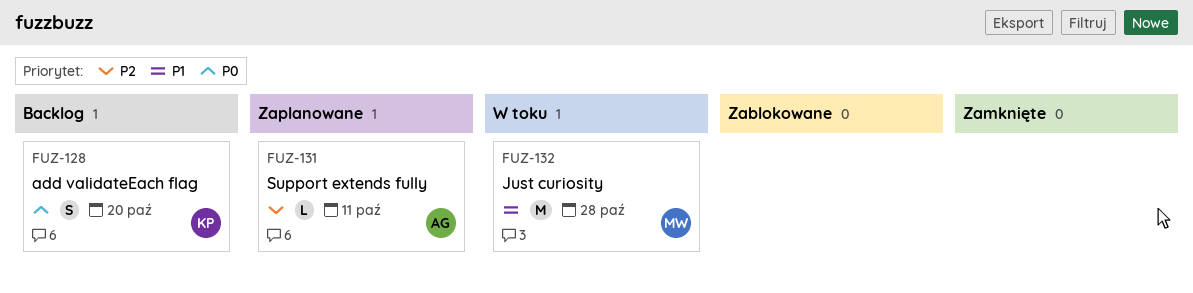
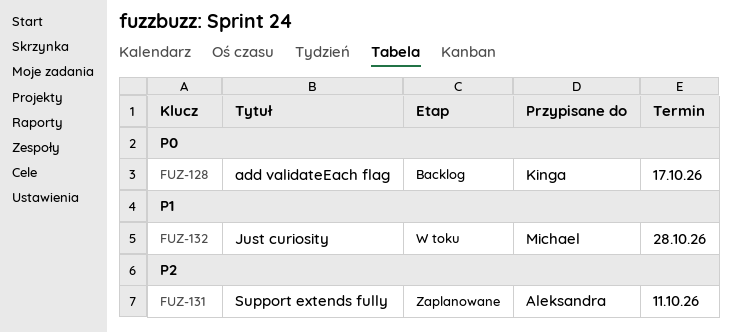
FUZ-128, due: Oct 20 -> Oct 17

